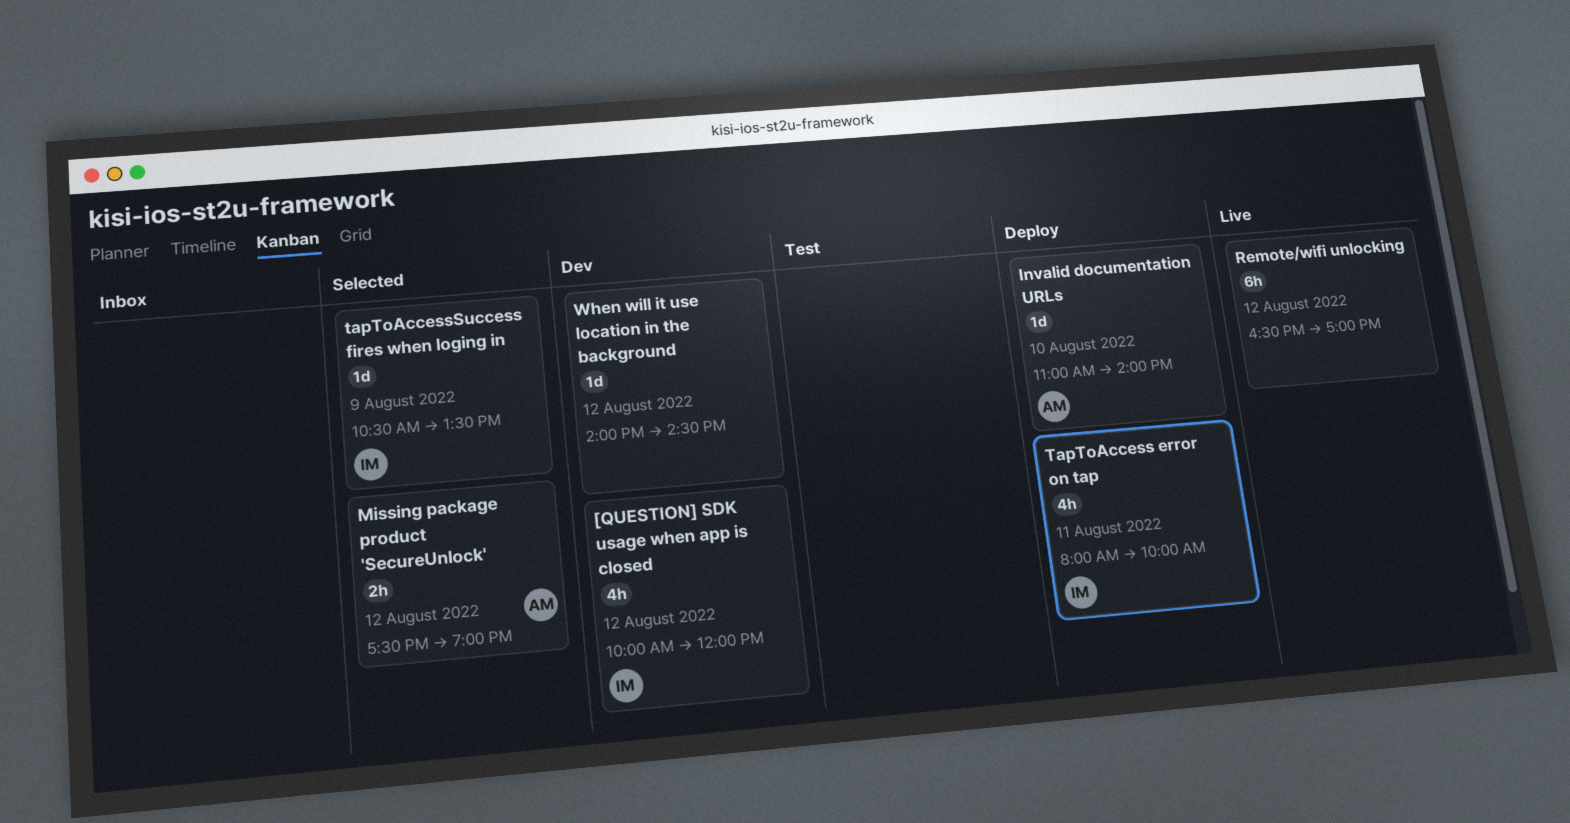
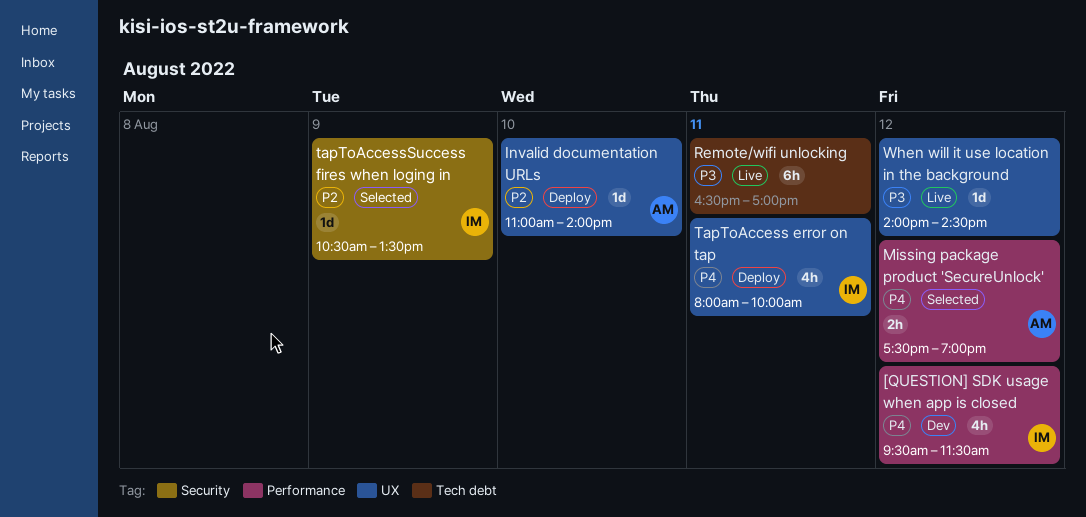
[QUESTION] SDK usage when app is closed, begins: 10:00 -> 09:30
[QUESTION] SDK usage when app is closed, ends: 12:00 -> 11:30
Remote/wifi unlocking, day: Aug 12 -> Aug 11
When will it use location in the background, status: Dev -> Live

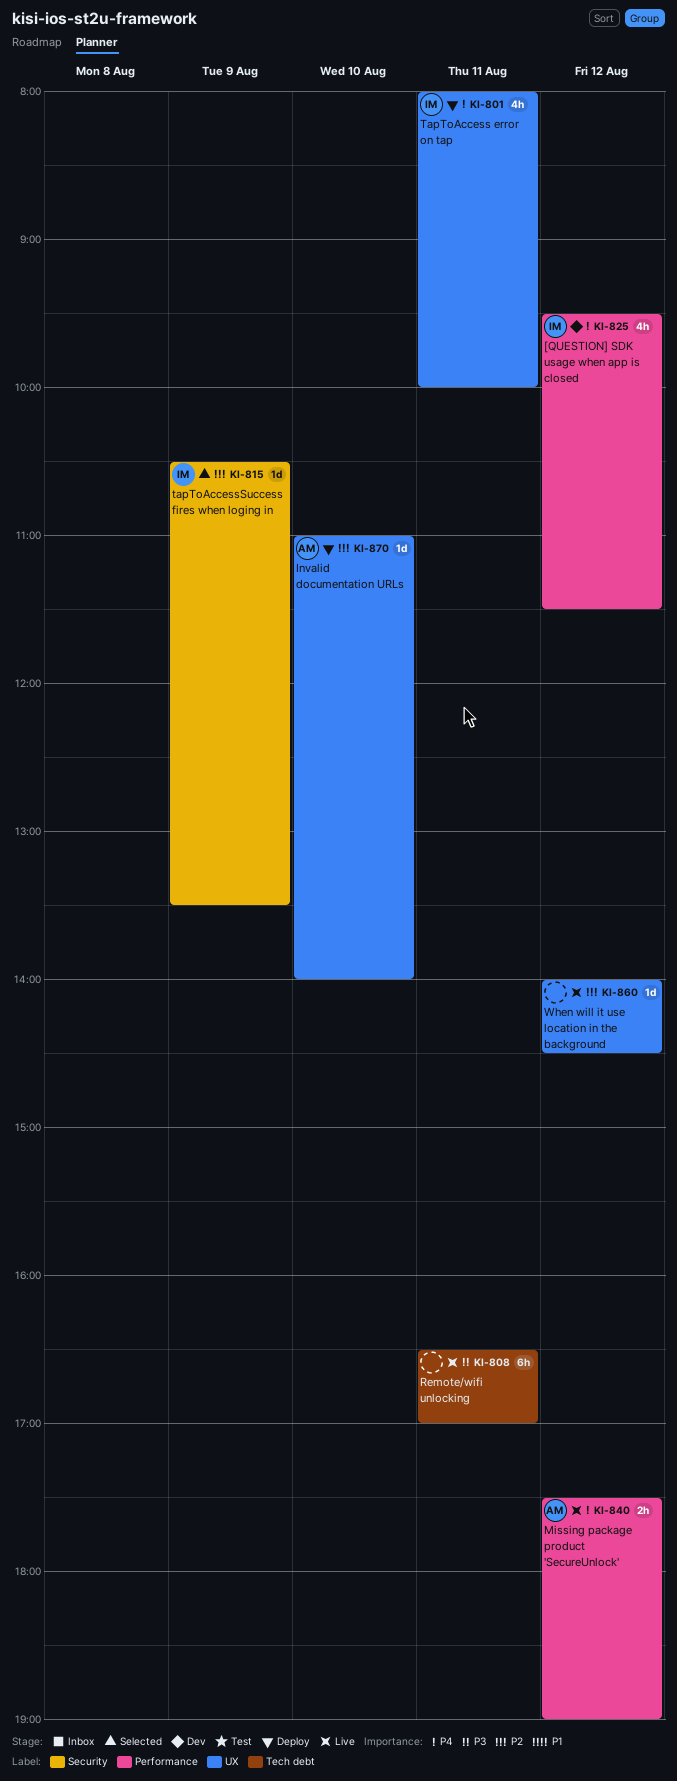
Missing package product 'SecureUnlock', status: Selected -> Live
When will it use location in the background, priority: P3 -> P2

